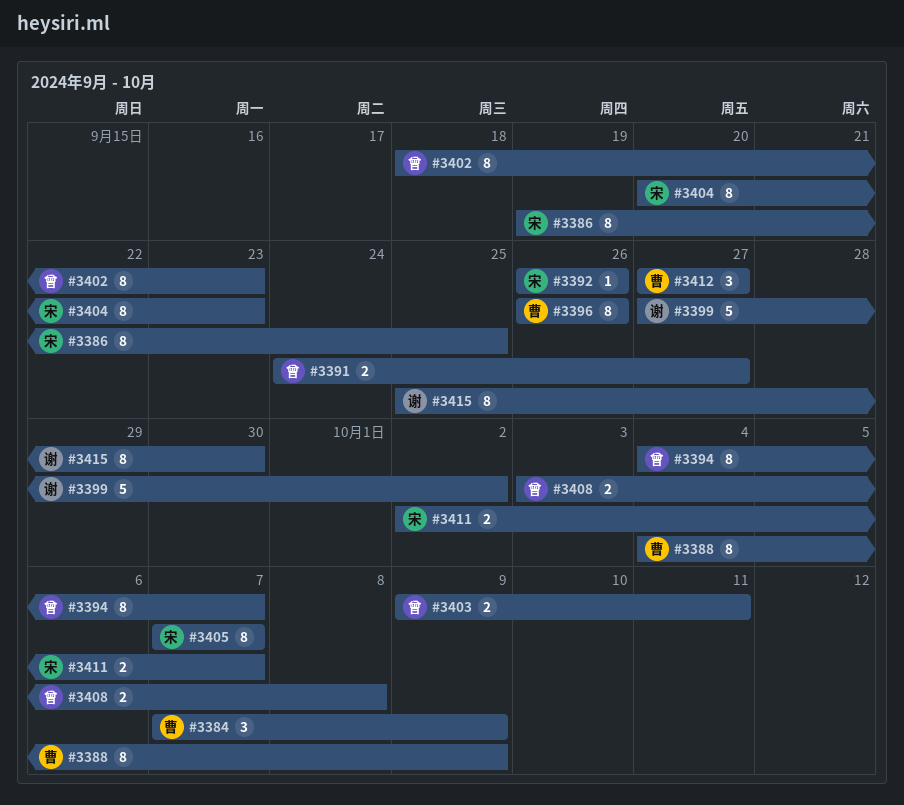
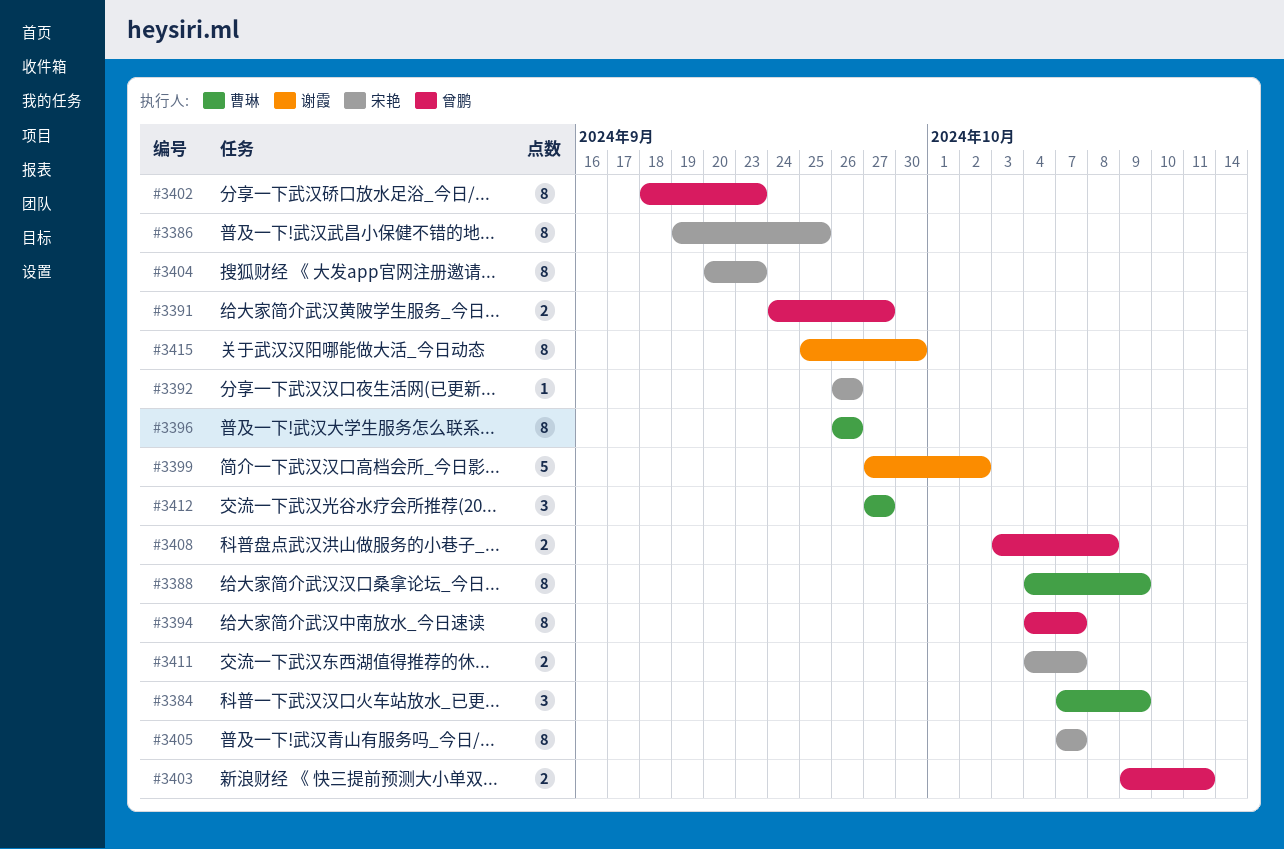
#3411, start: Oct 2 -> Oct 4

